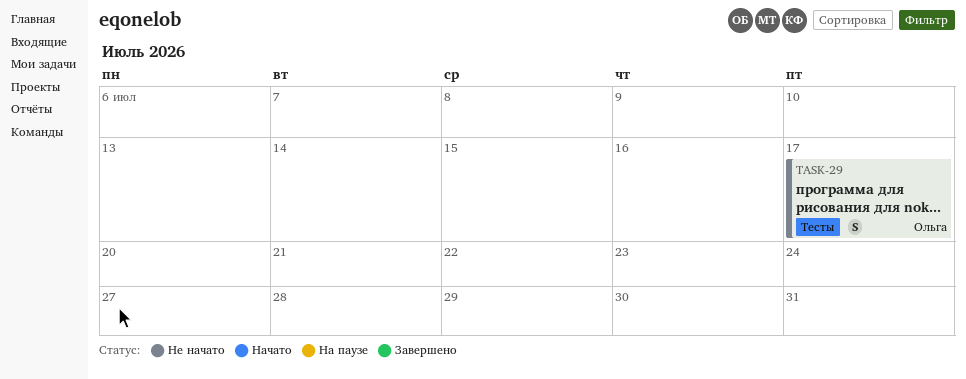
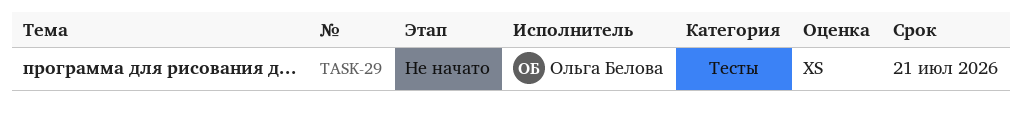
TASK-29, estimate: S -> XS
TASK-29, due: Jul 17 -> Jul 21

